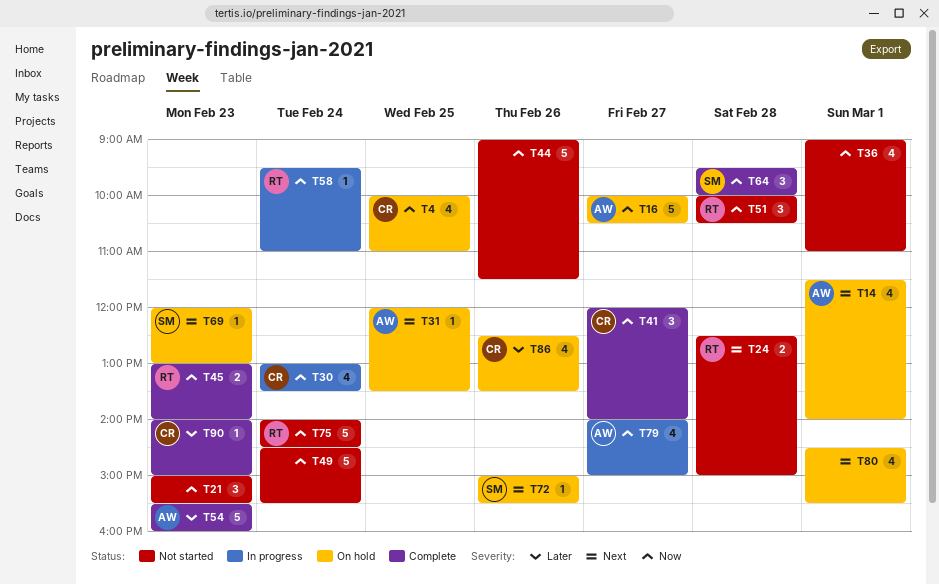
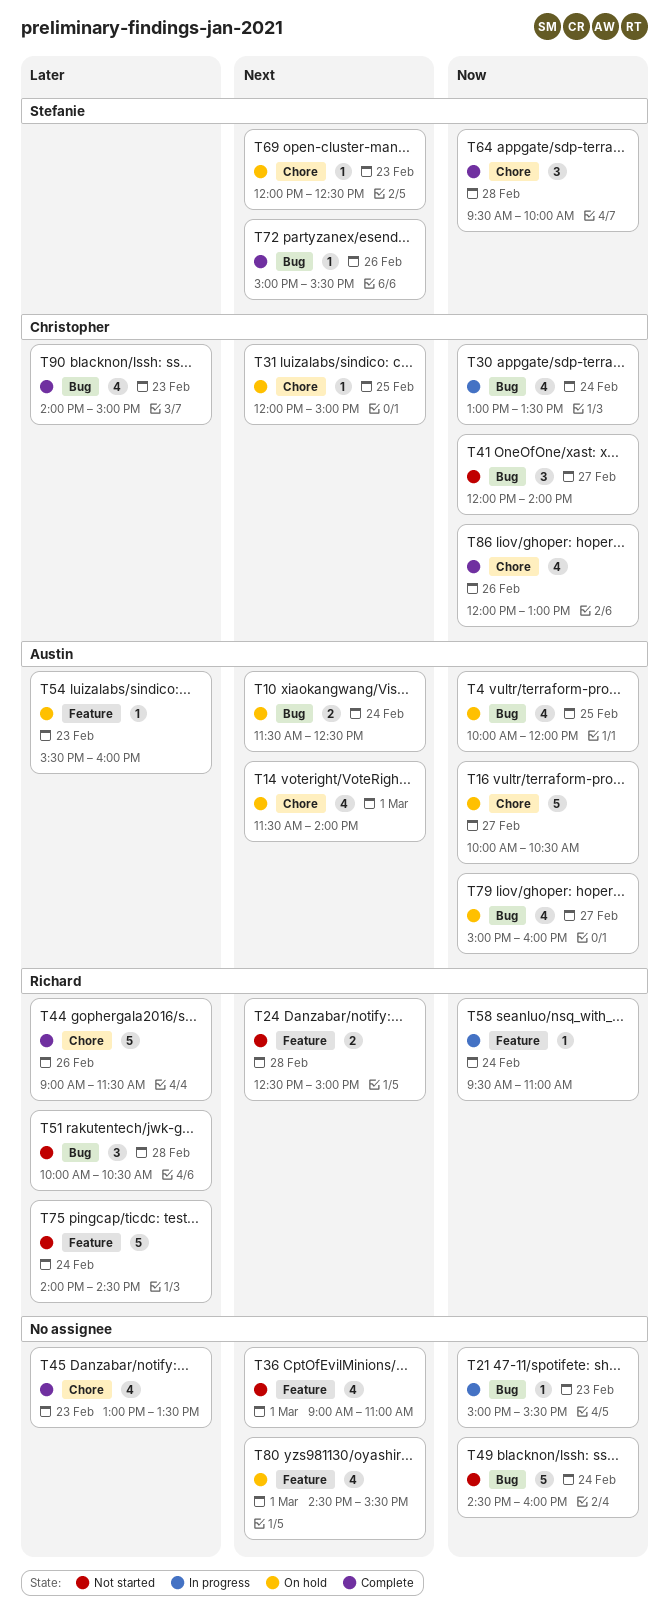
T4, owner: Christopher -> Austin
T4, ends: 11:00 -> 12:00
T10: none -> present
T21, status: Not started -> In progress
T21, estimate: 3 -> 1
T31, owner: Austin -> Christopher
T31, ends: 13:30 -> 15:00
T36, priority: Now -> Next
T41, status: Complete -> Not started
T44, status: Not started -> Complete
T44, owner: none -> Richard
T44, priority: Now -> Later
T45, owner: Richard -> none
T45, priority: Now -> Later
T45, estimate: 2 -> 4
T45, ends: 14:00 -> 13:30
T49, ends: 15:30 -> 16:00
T51, priority: Now -> Later
T54, status: Complete -> On hold
T54, estimate: 5 -> 1
T69, ends: 13:00 -> 12:30
T72, status: On hold -> Complete
T75, priority: Now -> Later
T79, status: In progress -> On hold
T79, begins: 14:00 -> 15:00
T79, ends: 15:00 -> 16:00
T86, status: On hold -> Complete
T86, priority: Later -> Now
T86, begins: 12:30 -> 12:00
T86, ends: 13:30 -> 13:00
T90, estimate: 1 -> 4

